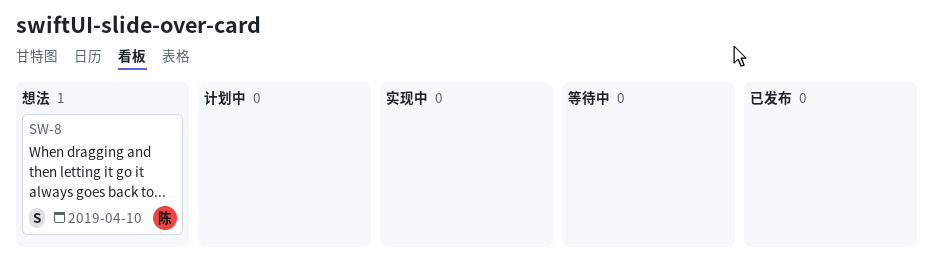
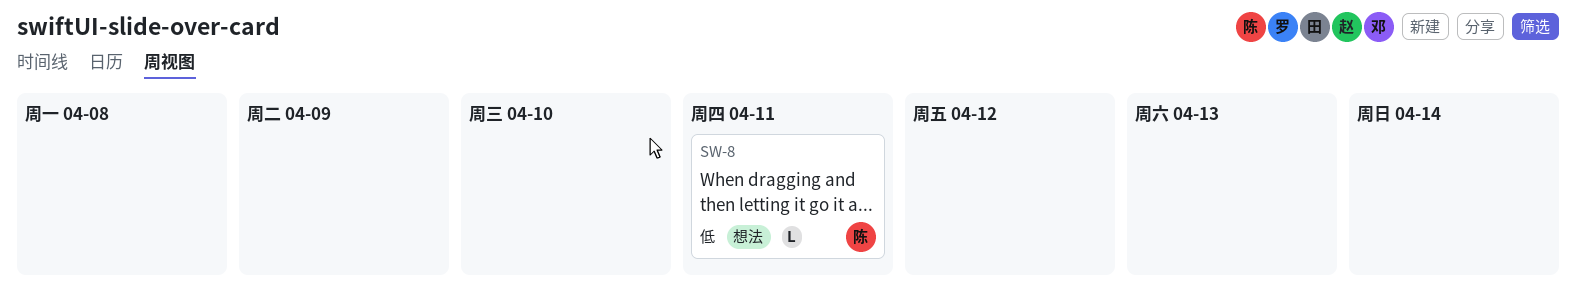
SW-8, estimate: S -> L
SW-8, due: Apr 10 -> Apr 11

